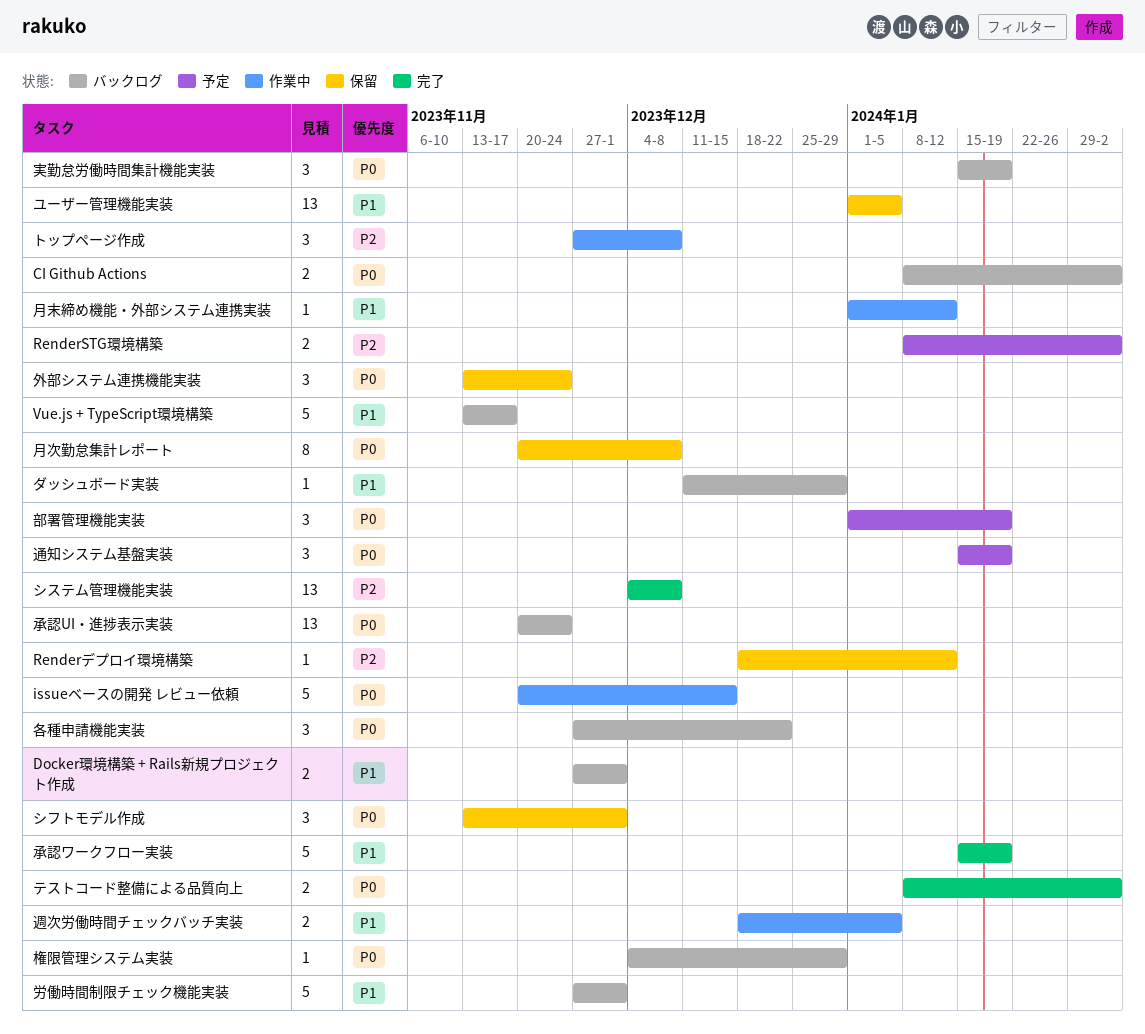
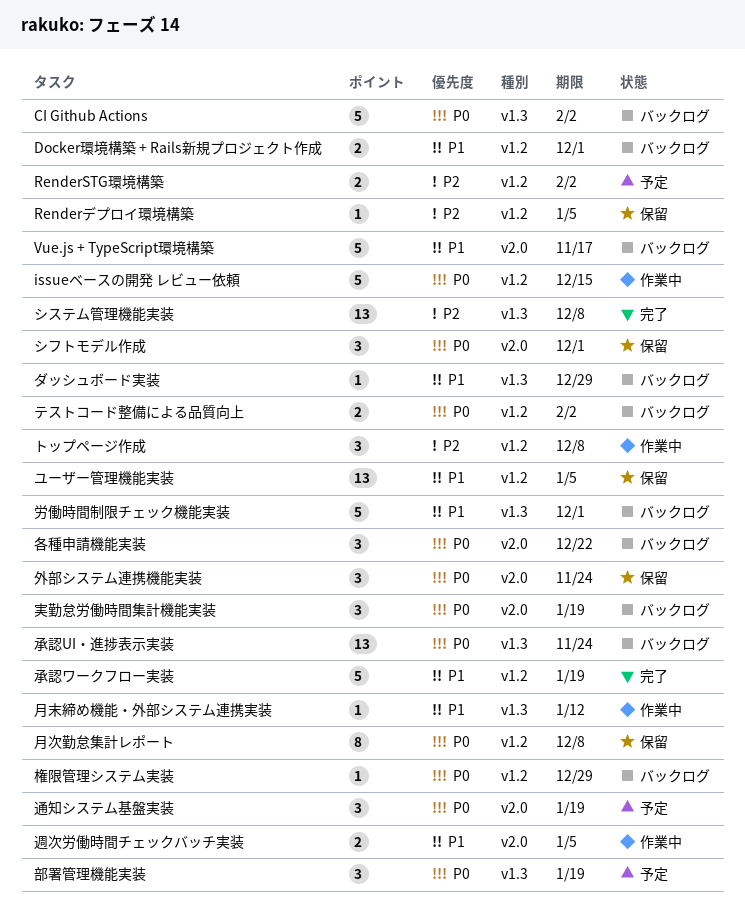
CI Github Actions, estimate: 2 -> 5
Renderデプロイ環境構築, due: Jan 12 -> Jan 5
テストコード整備による品質向上, status: 完了 -> バックログ

